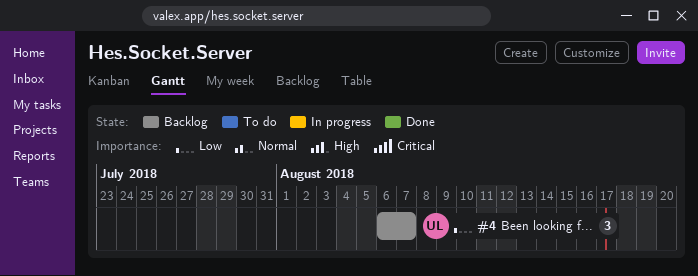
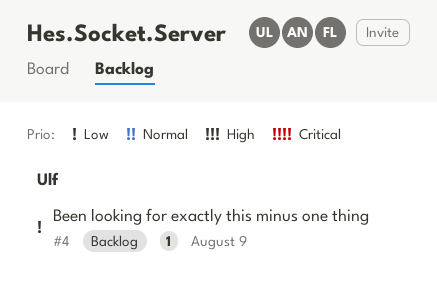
#4, estimate: 3 -> 1
#4, due: Aug 7 -> Aug 9

